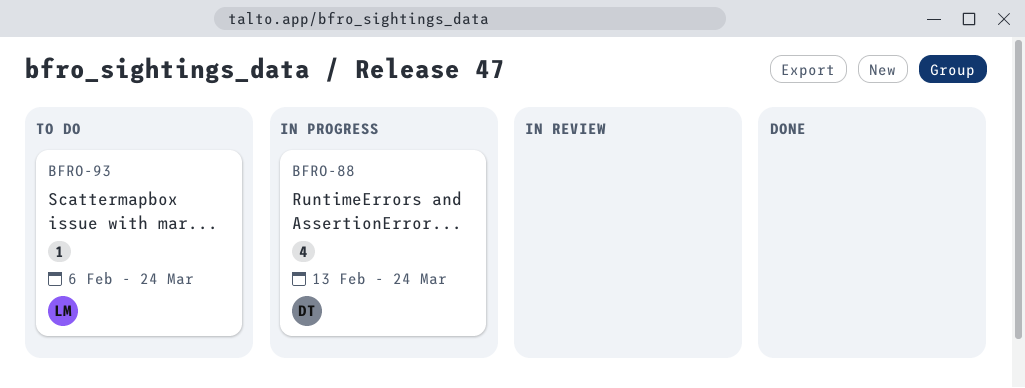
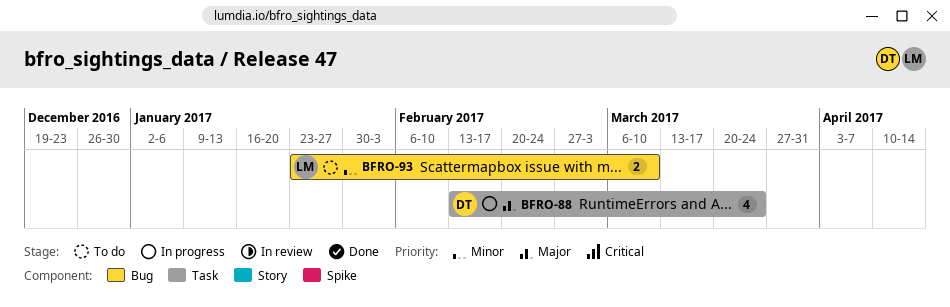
BFRO-93, estimate: 1 -> 2
BFRO-93, start: Feb 6 -> Jan 23
BFRO-93, due: Mar 24 -> Mar 10

